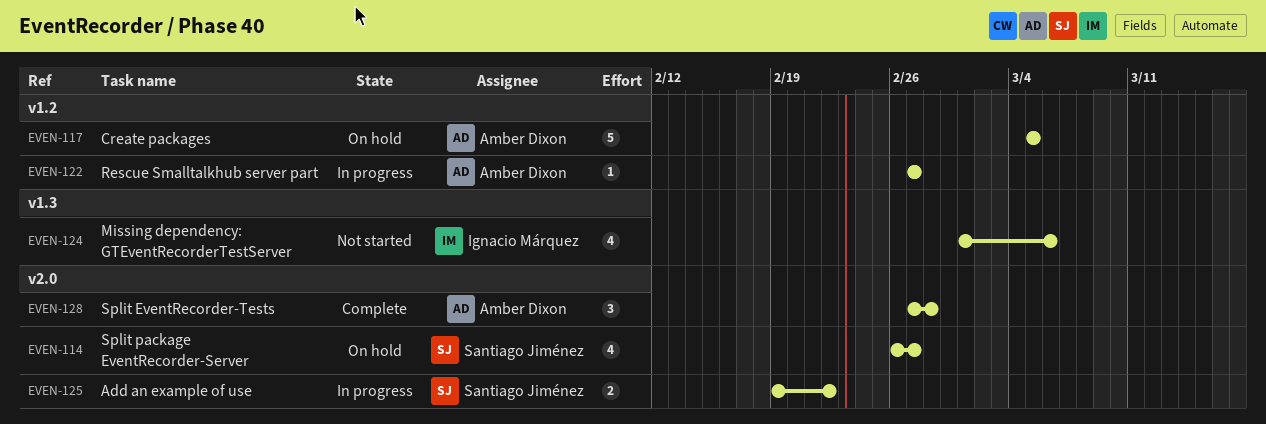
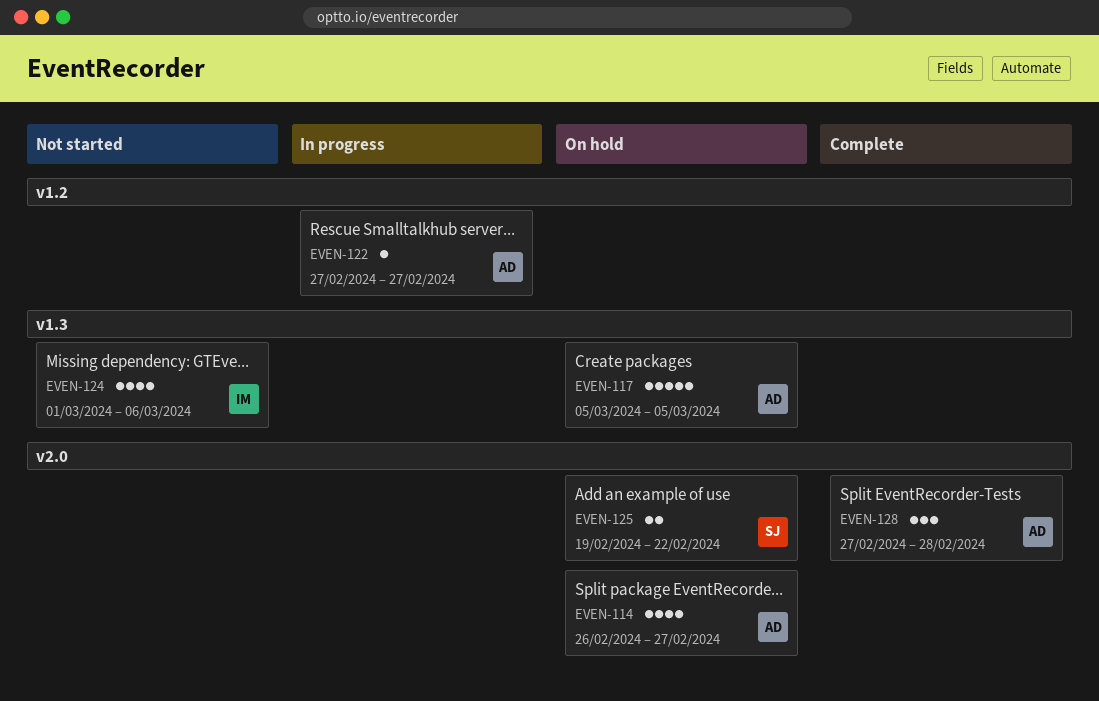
EVEN-114, owner: Santiago Jiménez -> Amber Dixon
EVEN-117, label: v1.2 -> v1.3
EVEN-125, status: In progress -> On hold

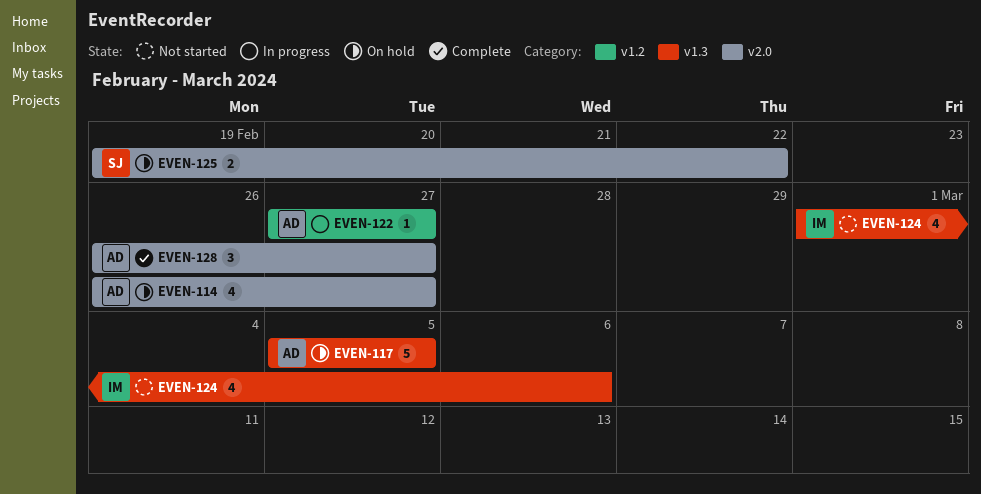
EVEN-128, start: Feb 27 -> Feb 26
EVEN-128, due: Feb 28 -> Feb 27

